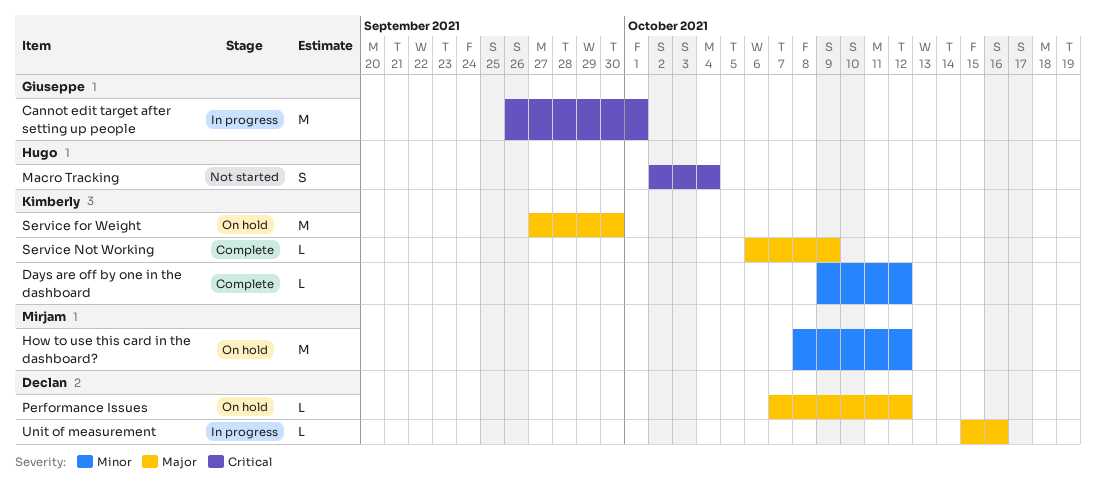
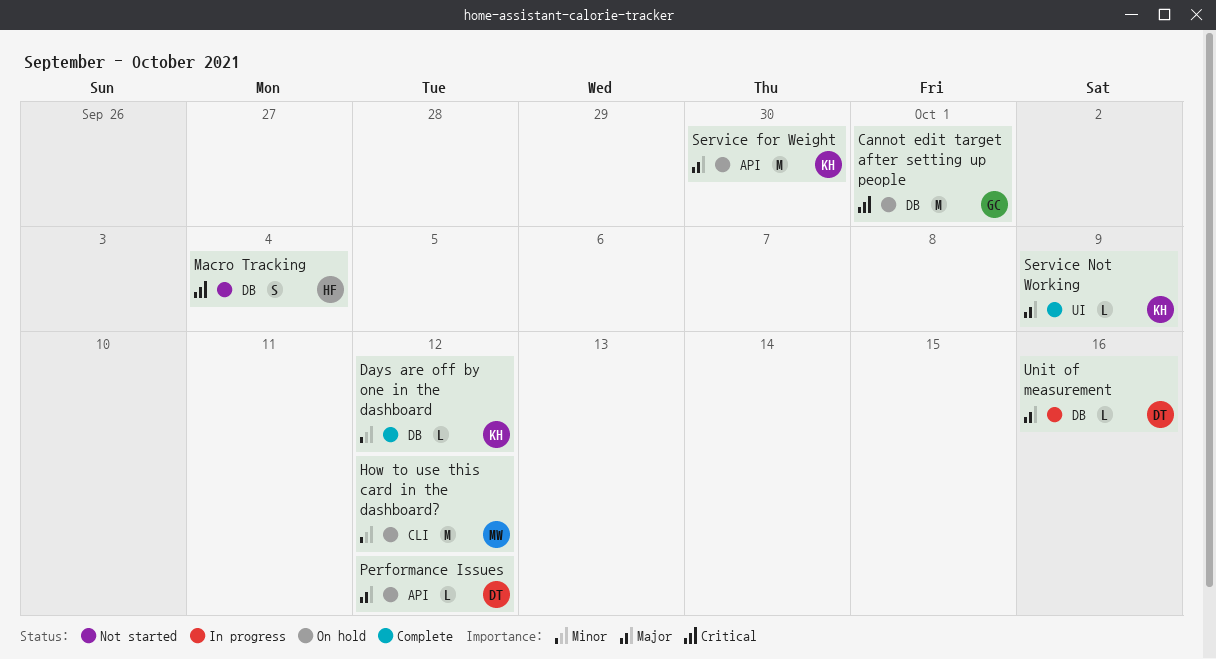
Cannot edit target after setting up people, status: In progress -> On hold

